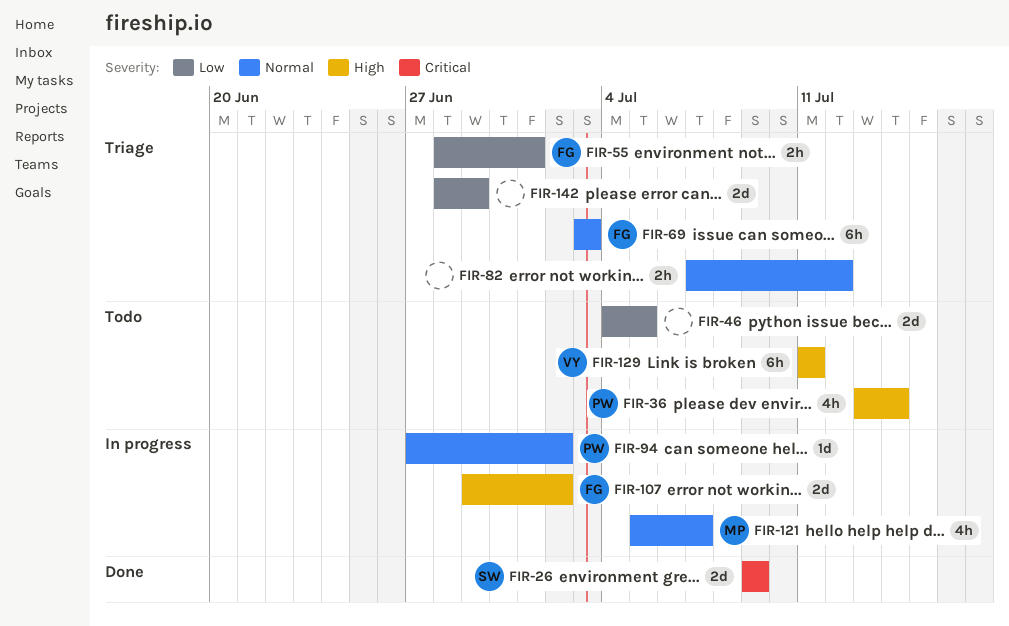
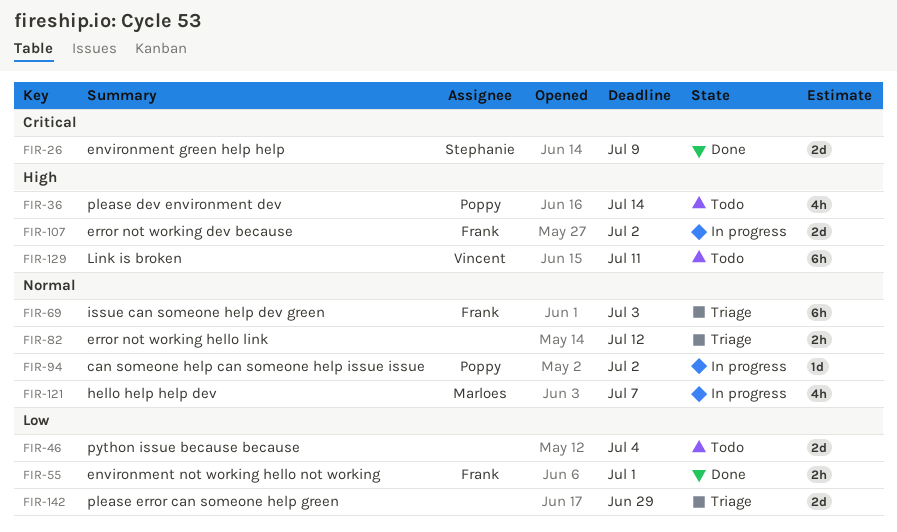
FIR-46, due: Jul 5 -> Jul 4
FIR-55, status: Triage -> Done

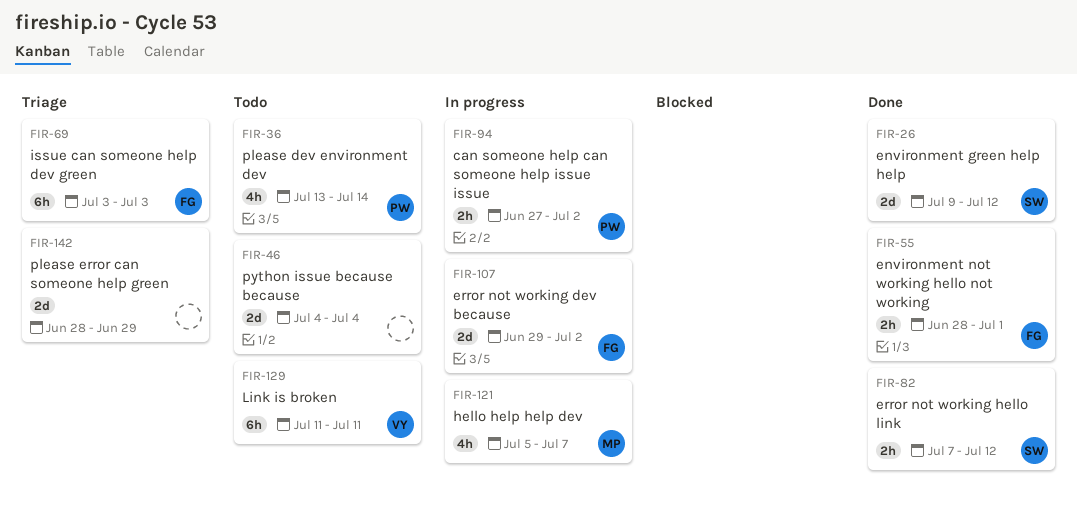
FIR-26, due: Jul 9 -> Jul 12
FIR-82, status: Triage -> Done
FIR-82, owner: none -> Stephanie
FIR-94, estimate: 1d -> 2h

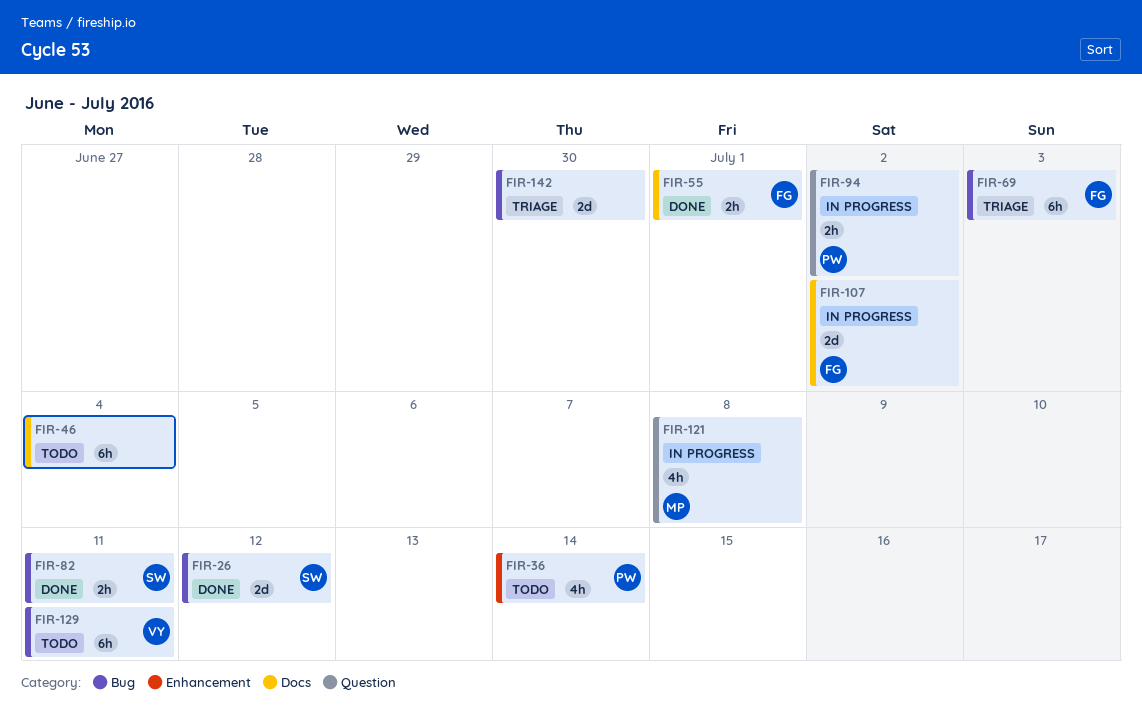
FIR-46, estimate: 2d -> 6h
FIR-82, due: Jul 12 -> Jul 11
FIR-121, due: Jul 7 -> Jul 8
FIR-142, due: Jun 29 -> Jun 30

